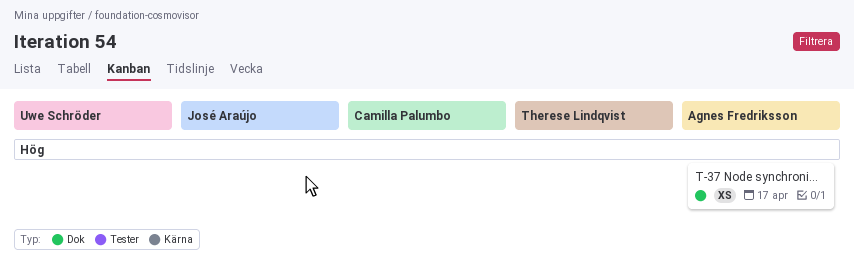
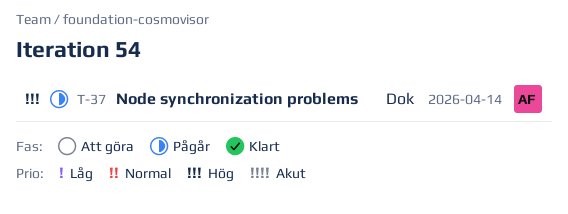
T-37, due: Apr 17 -> Apr 14

